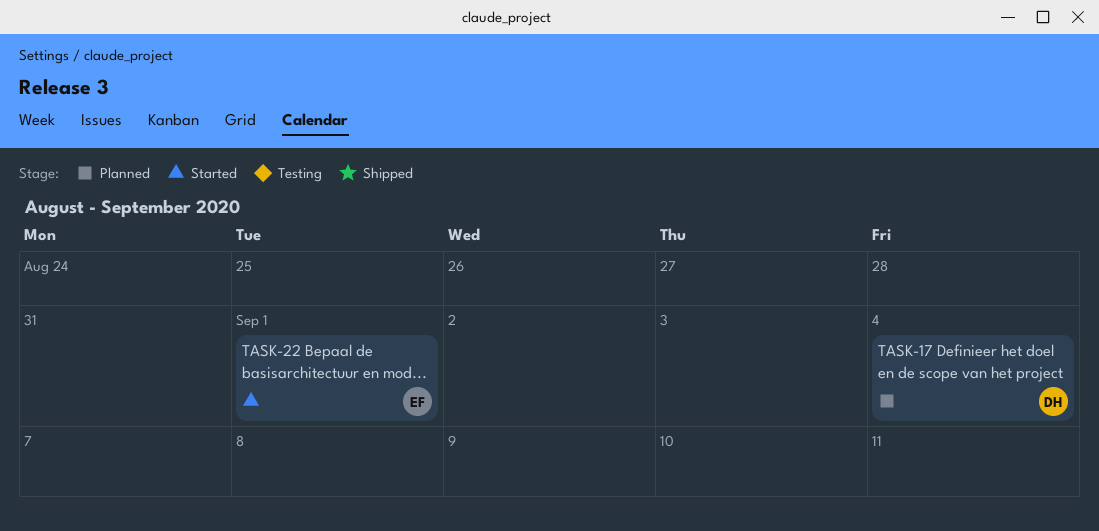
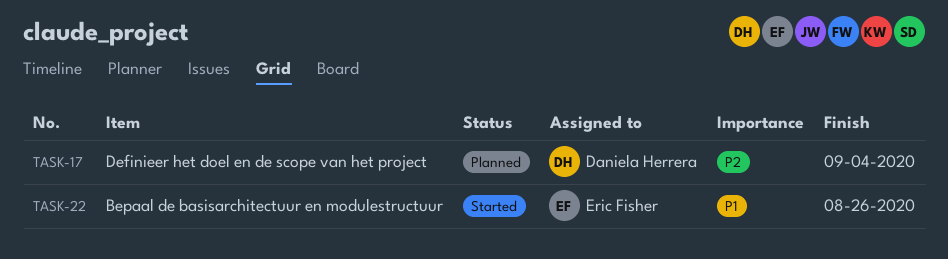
TASK-22, due: Sep 1 -> Aug 26

